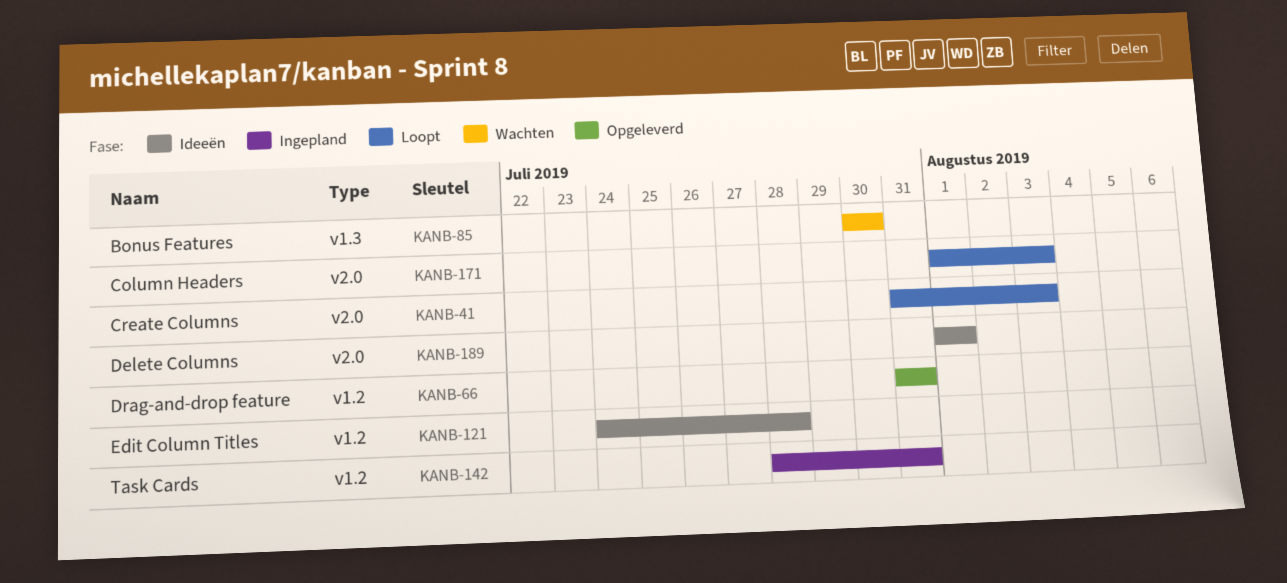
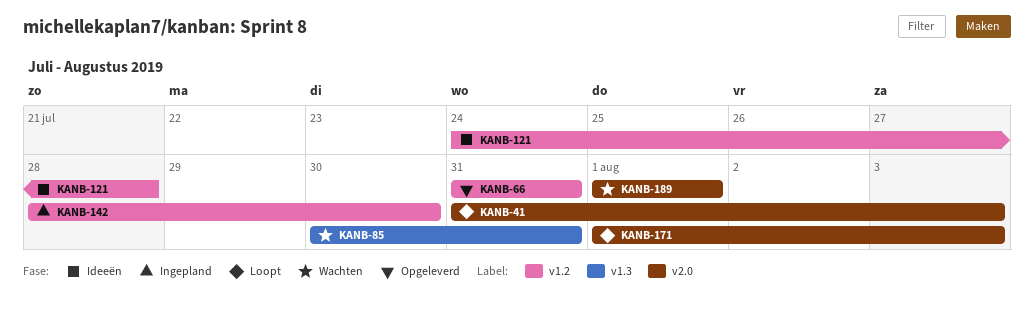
KANB-85, due: Jul 30 -> Jul 31
KANB-142, due: Jul 31 -> Jul 30
KANB-189, status: Ideeën -> Wachten

